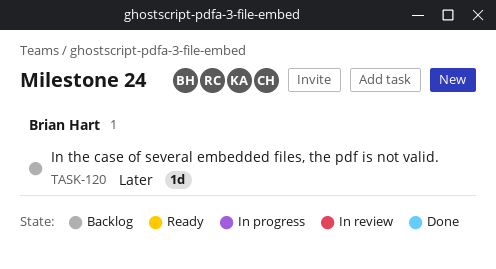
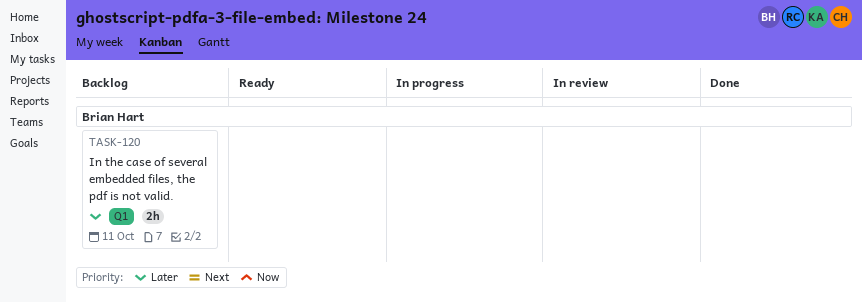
TASK-120, estimate: 1d -> 2h

